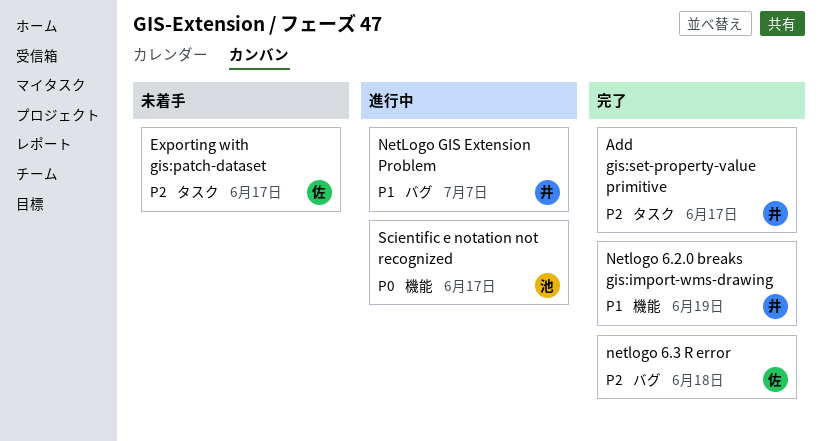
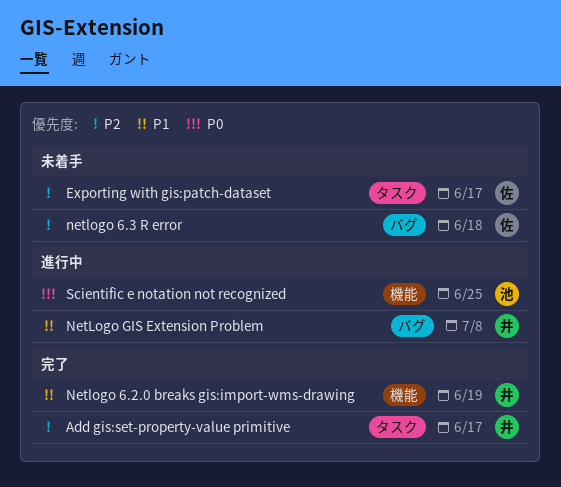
netlogo 6.3 R error, status: 完了 -> 未着手
NetLogo GIS Extension Problem, due: Jul 7 -> Jul 8
Scientific e notation not recognized, due: Jun 17 -> Jun 25

